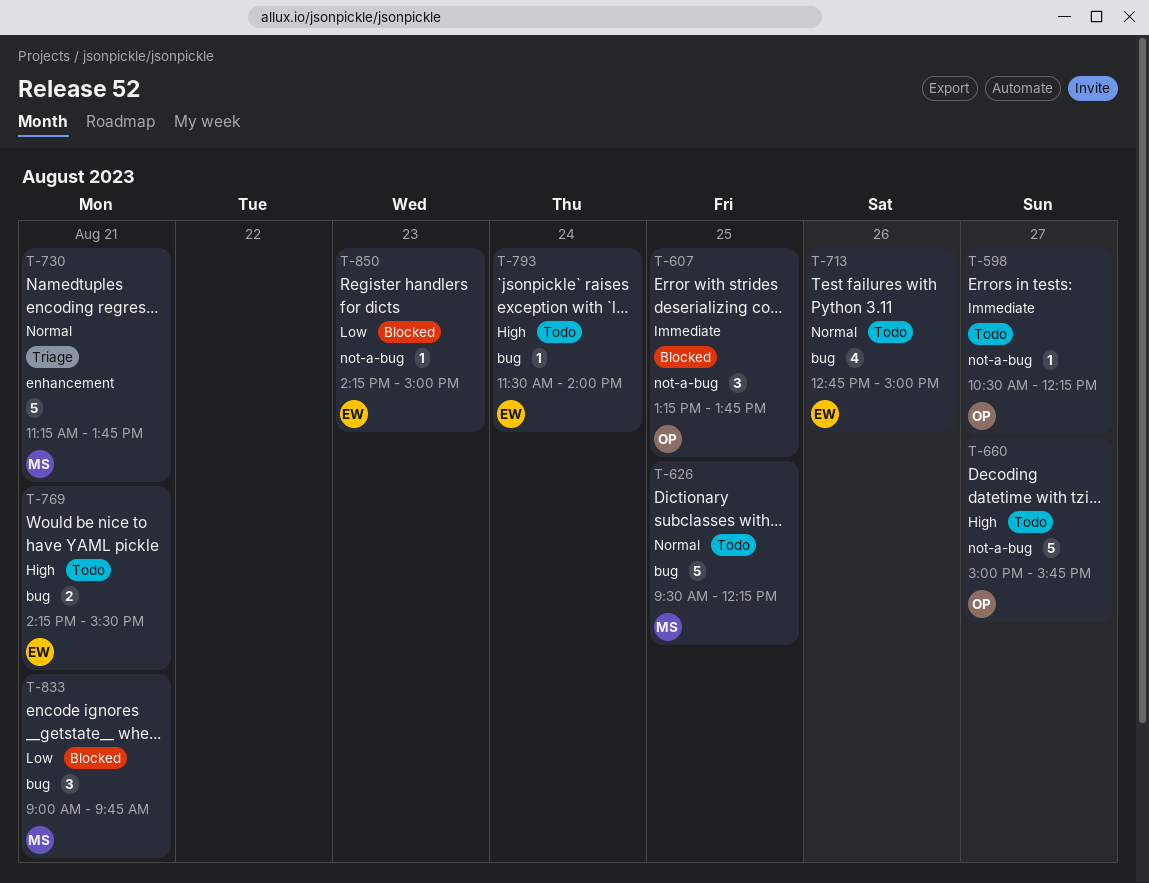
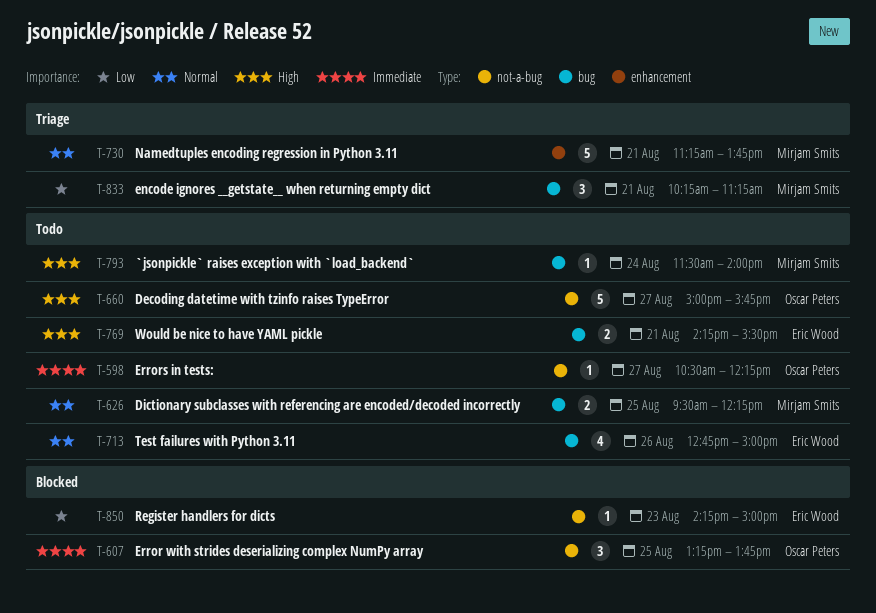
T-626, estimate: 5 -> 2
T-793, owner: Eric Wood -> Mirjam Smits
T-833, status: Blocked -> Triage
T-833, begins: 09:00 -> 10:15
T-833, ends: 09:45 -> 11:15

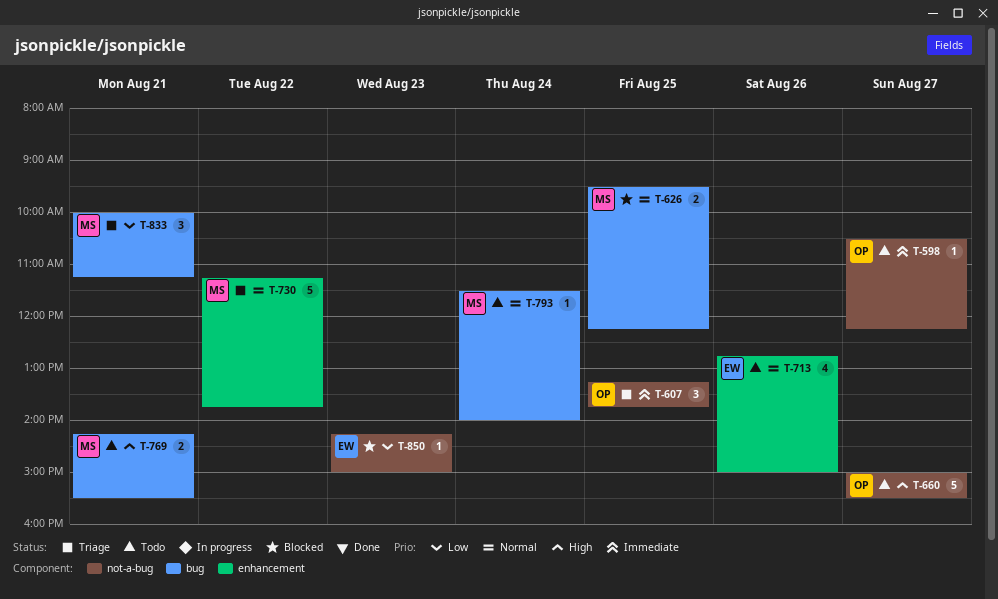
T-607, status: Blocked -> Triage
T-626, status: Todo -> Blocked
T-660, ends: 15:45 -> 15:30
T-713, label: bug -> enhancement
T-730, day: Aug 21 -> Aug 22
T-769, owner: Eric Wood -> Mirjam Smits
T-793, priority: High -> Normal
T-833, begins: 10:15 -> 10:00

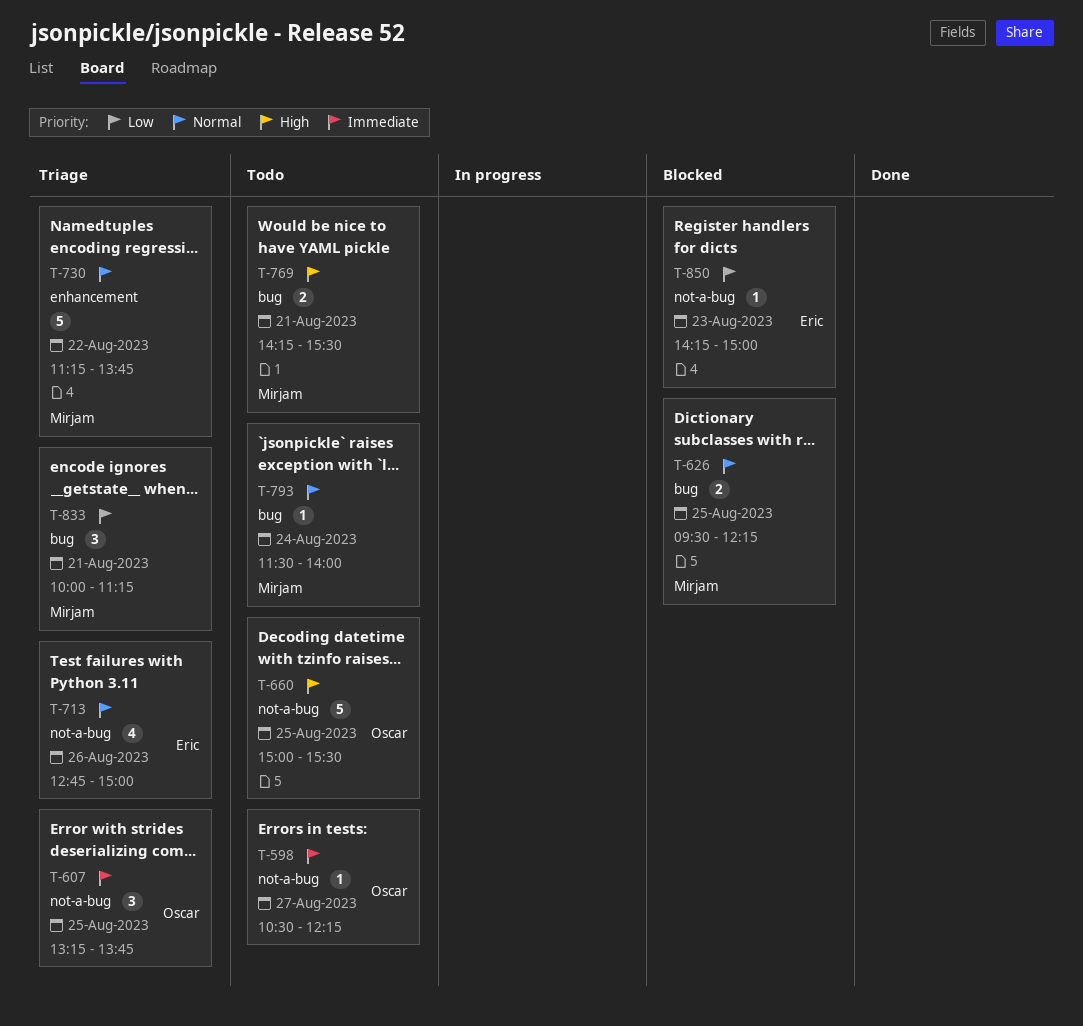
T-660, day: Aug 27 -> Aug 25
T-713, status: Todo -> Triage
T-713, label: enhancement -> not-a-bug

